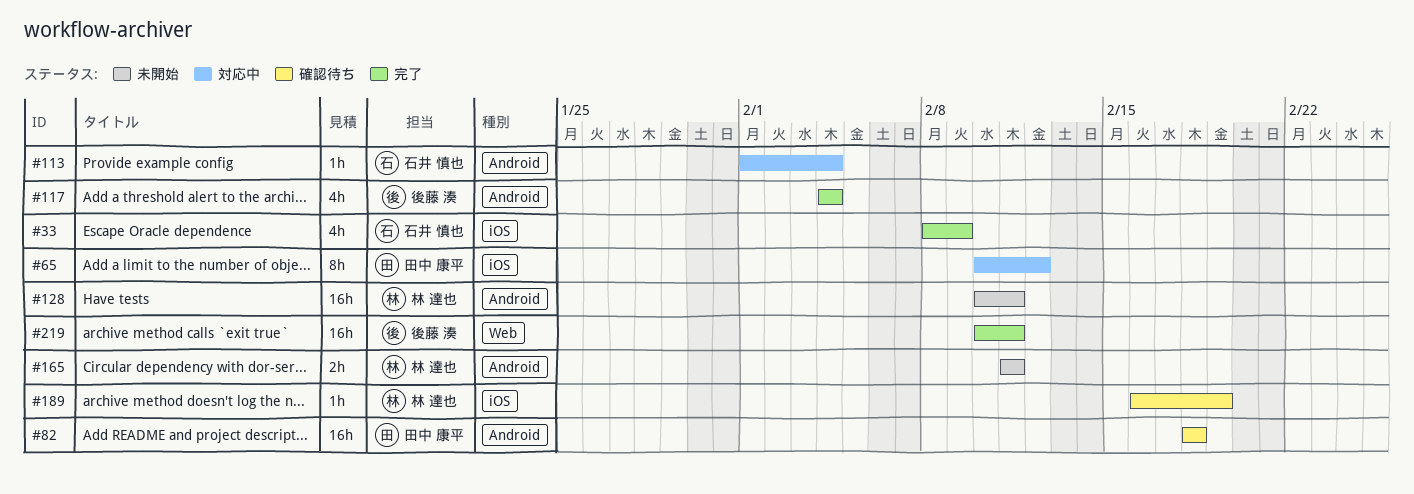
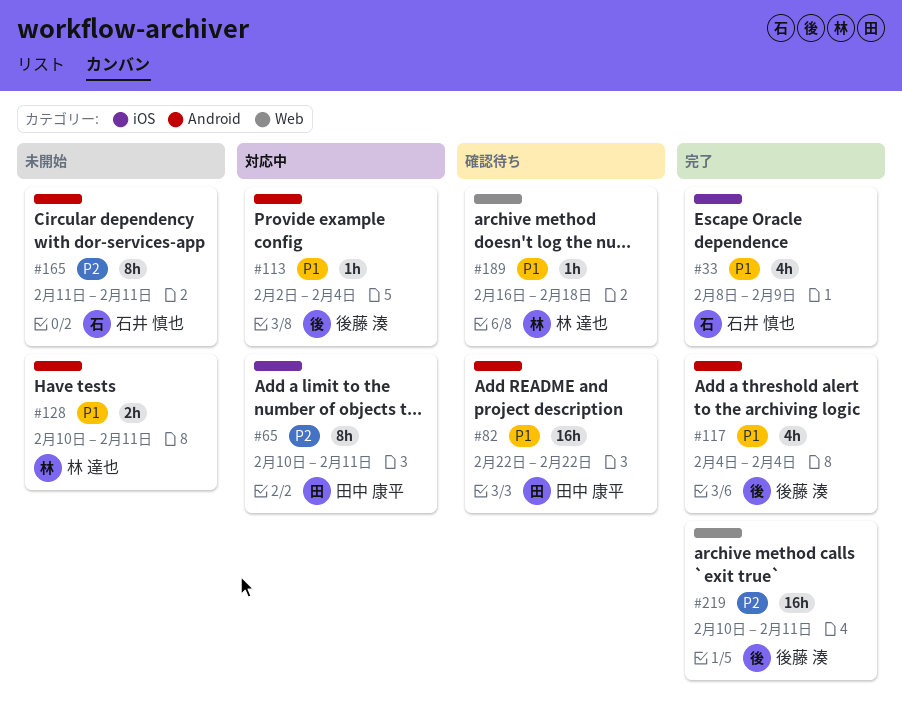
#65, due: Feb 12 -> Feb 11
#82, start: Feb 18 -> Feb 22
#82, due: Feb 18 -> Feb 22
#113, owner: 石井 慎也 -> 後藤 湊
#113, start: Feb 1 -> Feb 2
#128, estimate: 16h -> 2h
#165, owner: 林 達也 -> 石井 慎也
#165, estimate: 2h -> 8h
#189, label: iOS -> Web
#189, due: Feb 19 -> Feb 18

